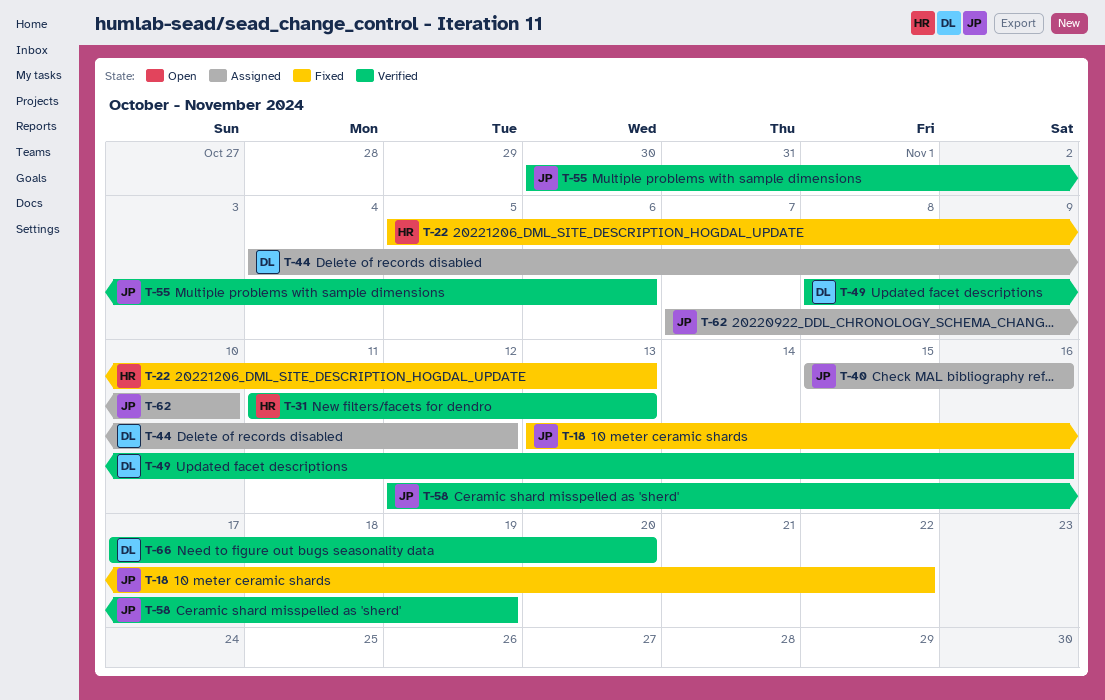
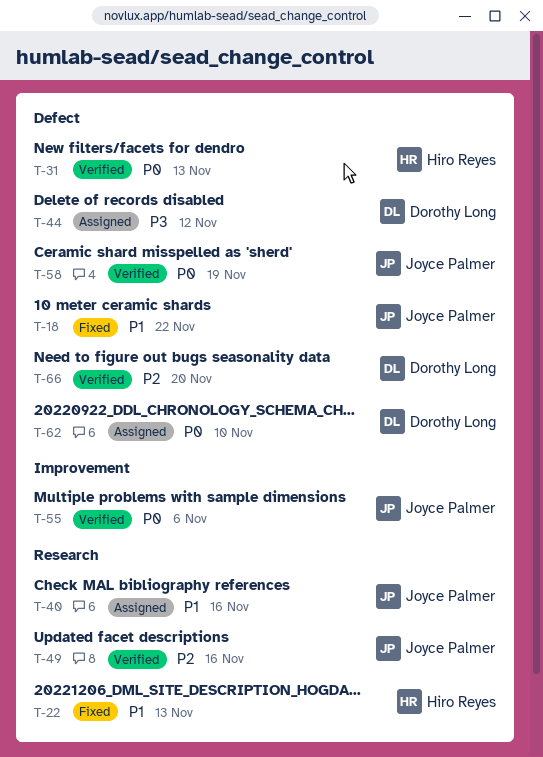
T-49, owner: Dorothy Long -> Joyce Palmer
T-62, owner: Joyce Palmer -> Dorothy Long

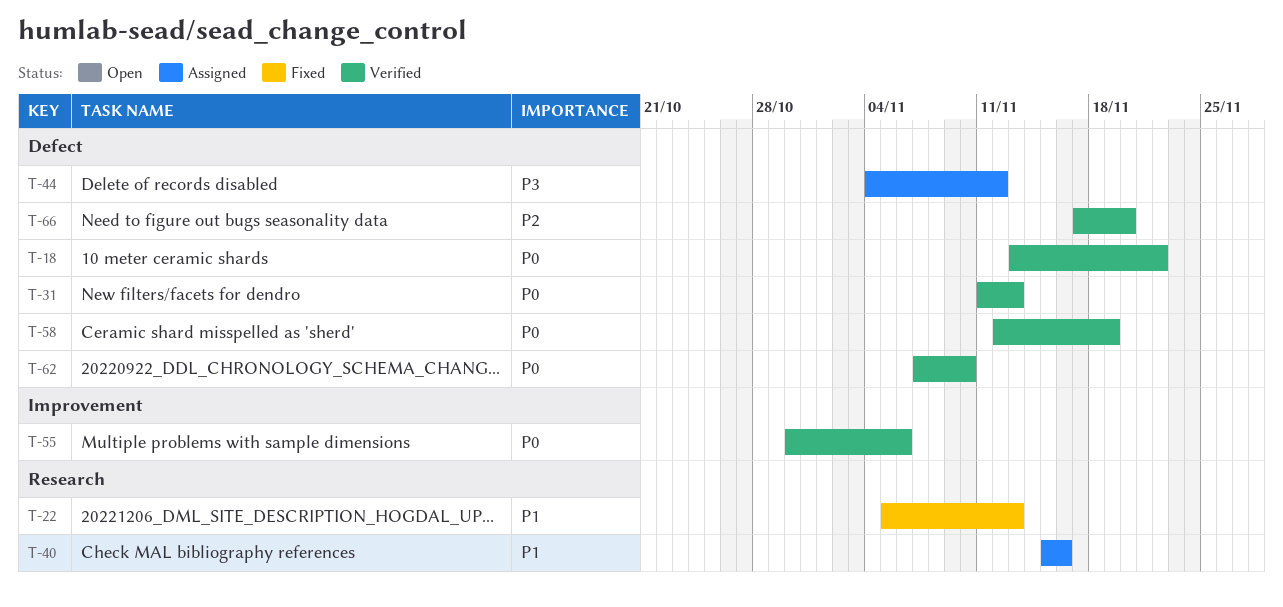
T-18, status: Fixed -> Verified
T-18, priority: P1 -> P0
T-49: present -> none
T-62, status: Assigned -> Verified

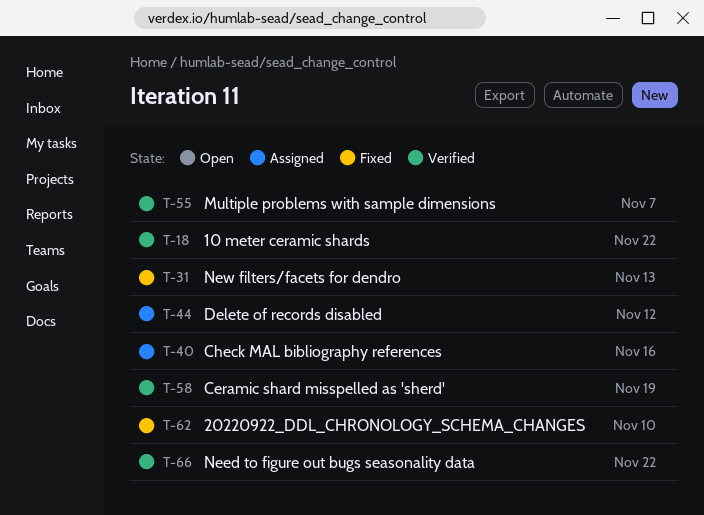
T-22: present -> none
T-31, status: Verified -> Fixed
T-55, due: Nov 6 -> Nov 7
T-62, status: Verified -> Fixed
T-66, due: Nov 20 -> Nov 22

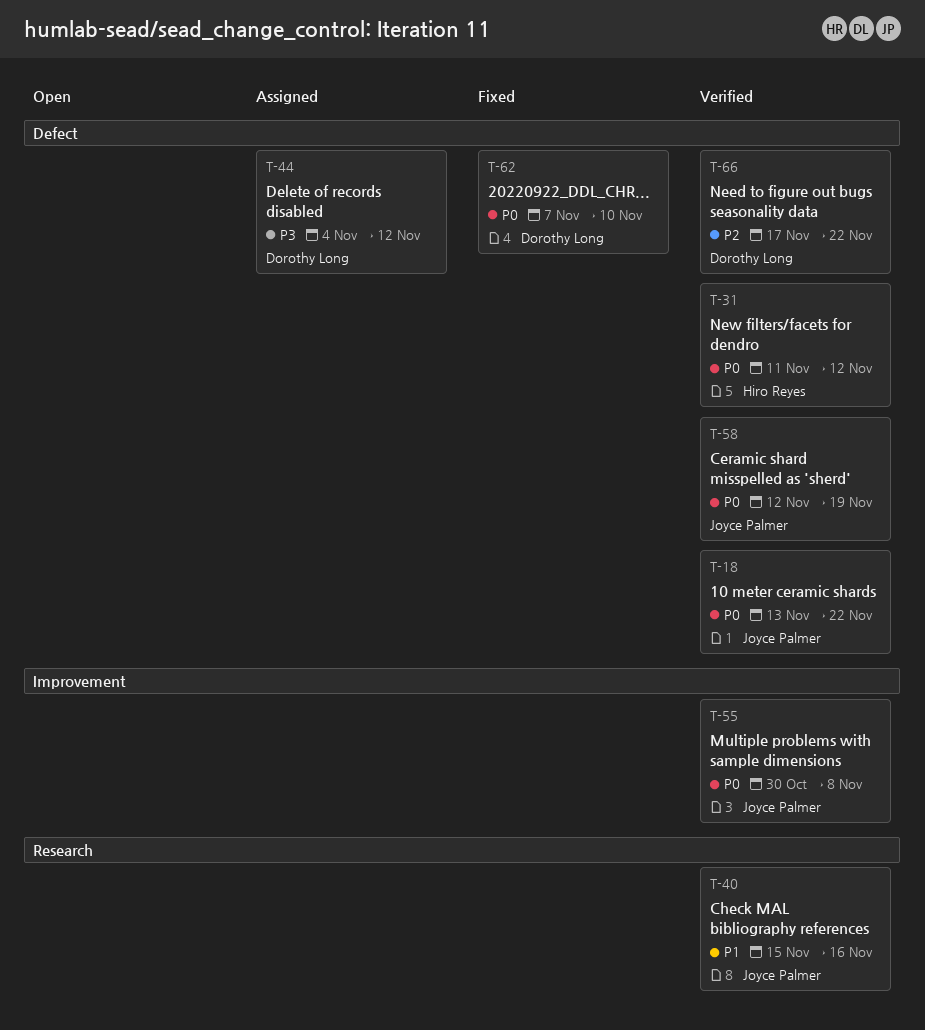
T-31, status: Fixed -> Verified
T-31, due: Nov 13 -> Nov 12
T-40, status: Assigned -> Verified
T-55, due: Nov 7 -> Nov 8

